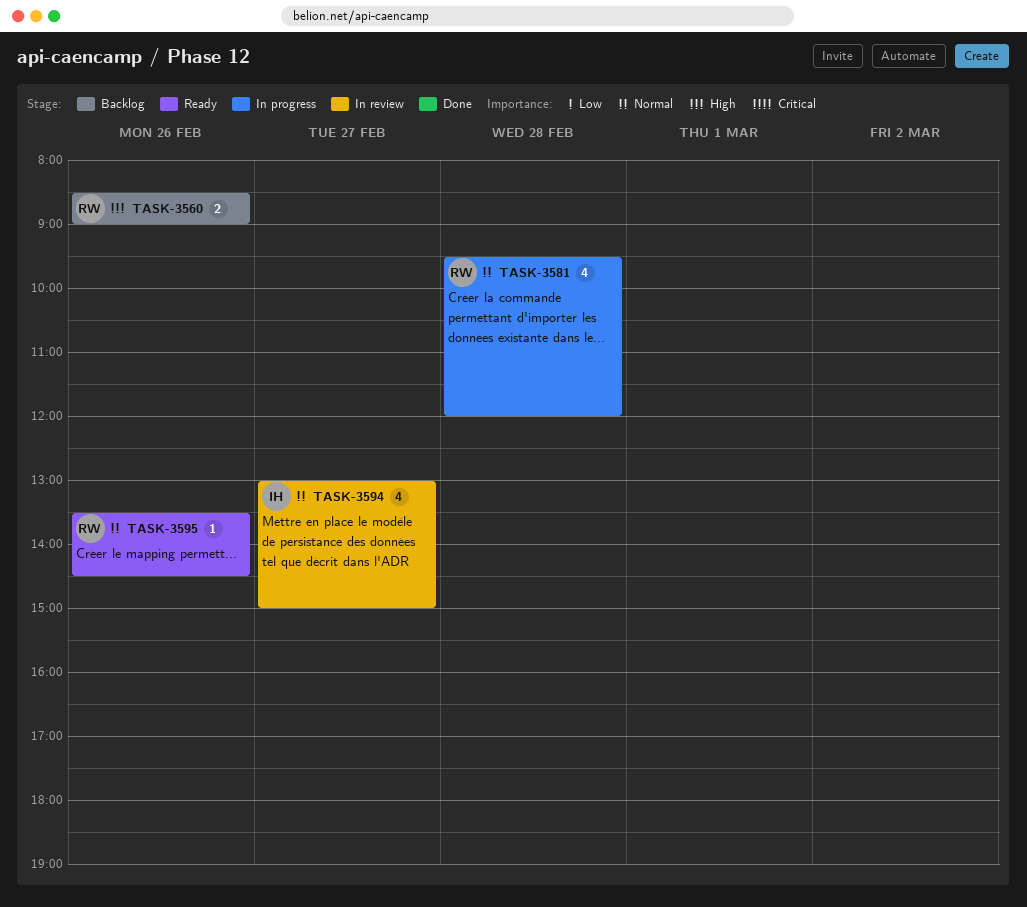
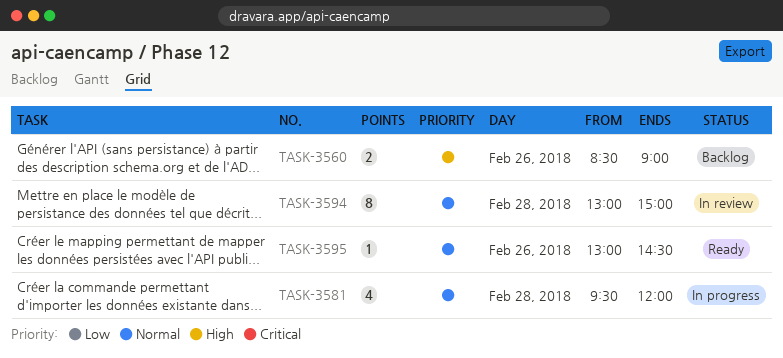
TASK-3594, estimate: 4 -> 8
TASK-3594, day: Feb 27 -> Feb 28
TASK-3595, begins: 13:30 -> 13:00

